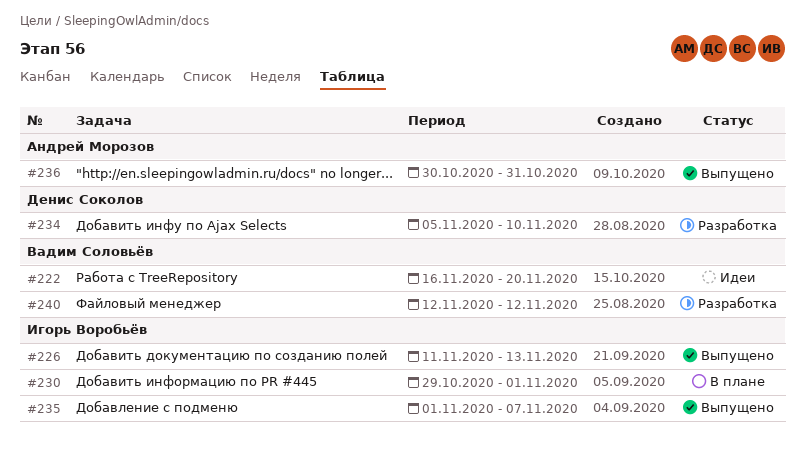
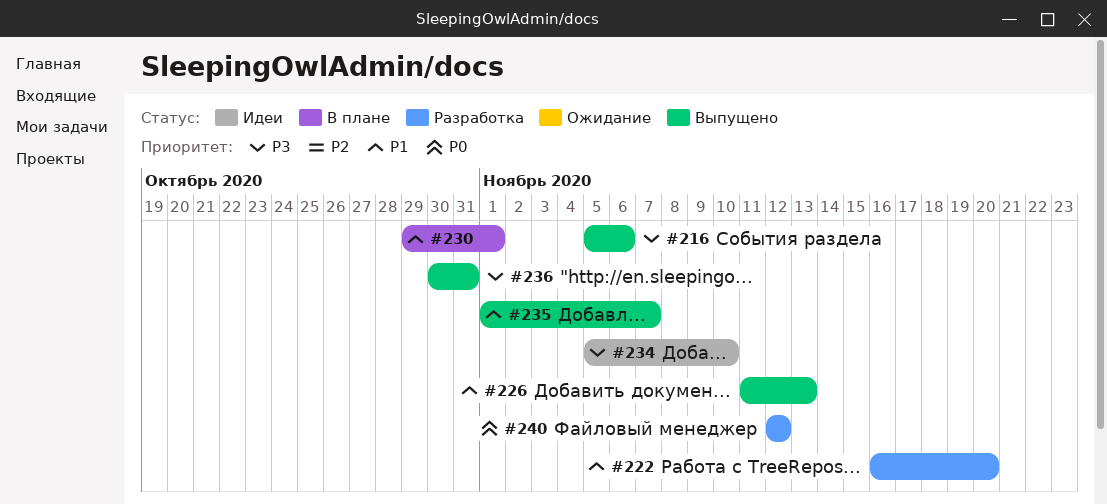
#216: none -> present
#222, status: Идеи -> Разработка
#234, status: Разработка -> Идеи

